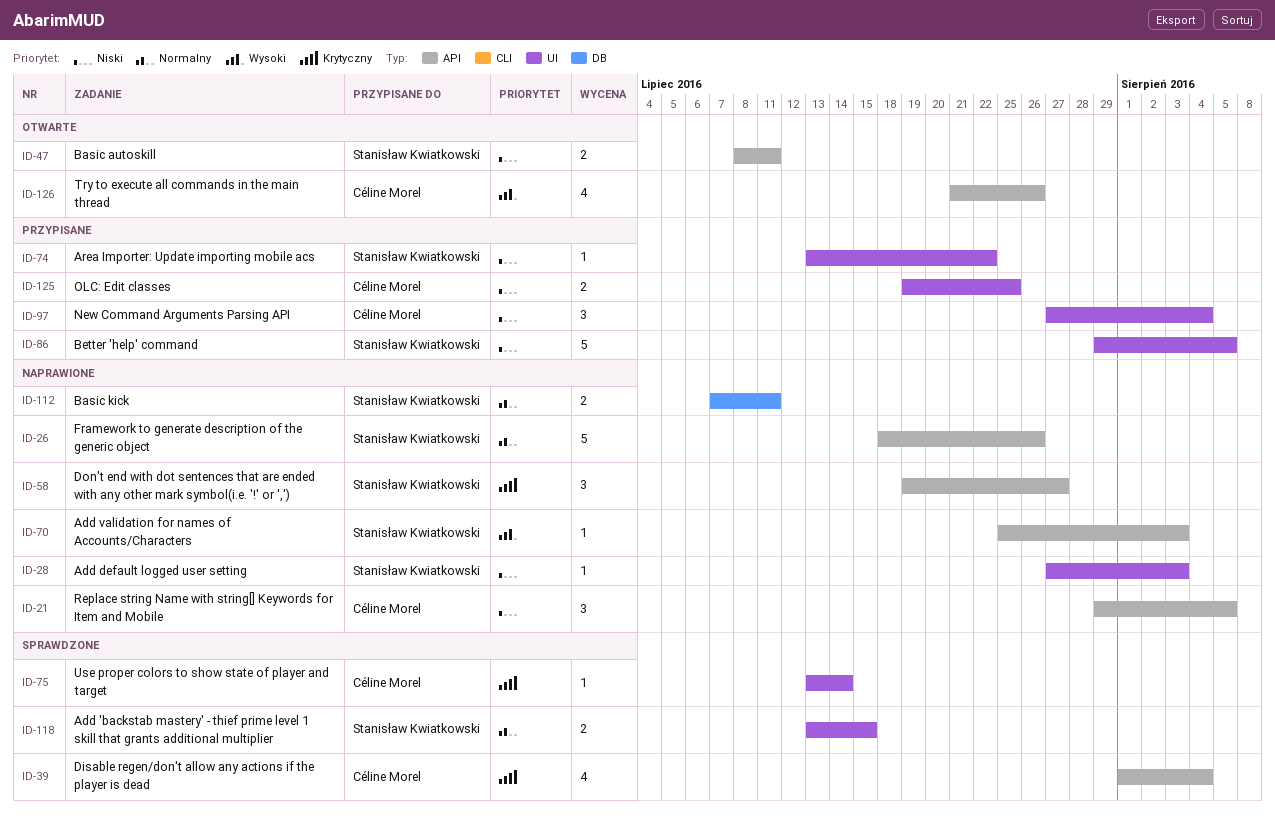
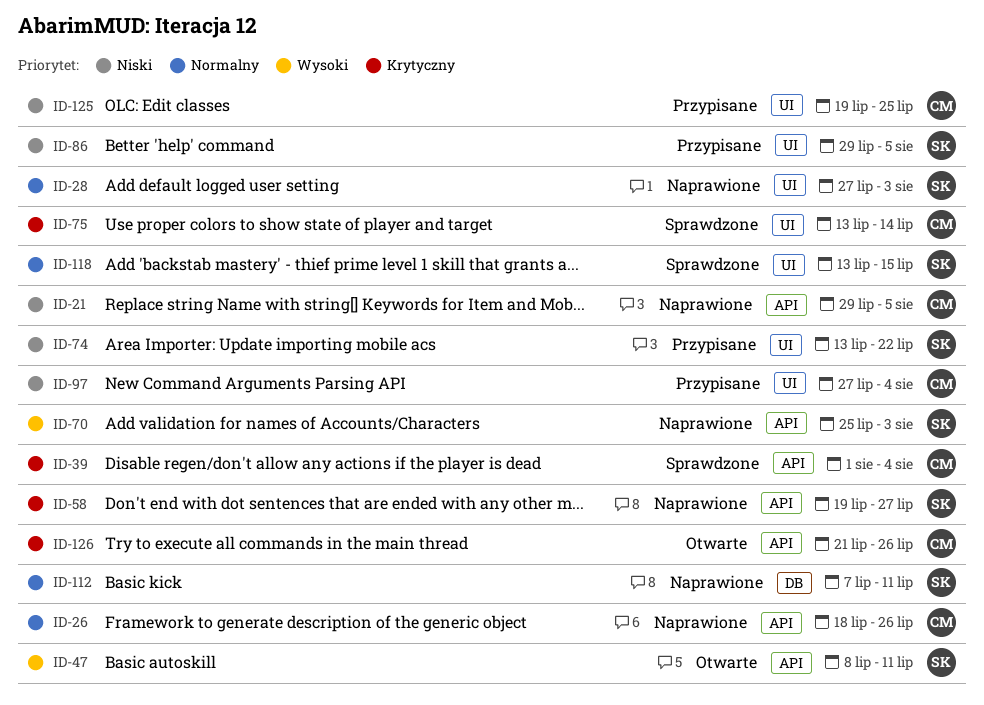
ID-26, owner: Stanisław Kwiatkowski -> Céline Morel
ID-28, priority: Niski -> Normalny
ID-47, priority: Niski -> Wysoki
ID-126, priority: Wysoki -> Krytyczny

